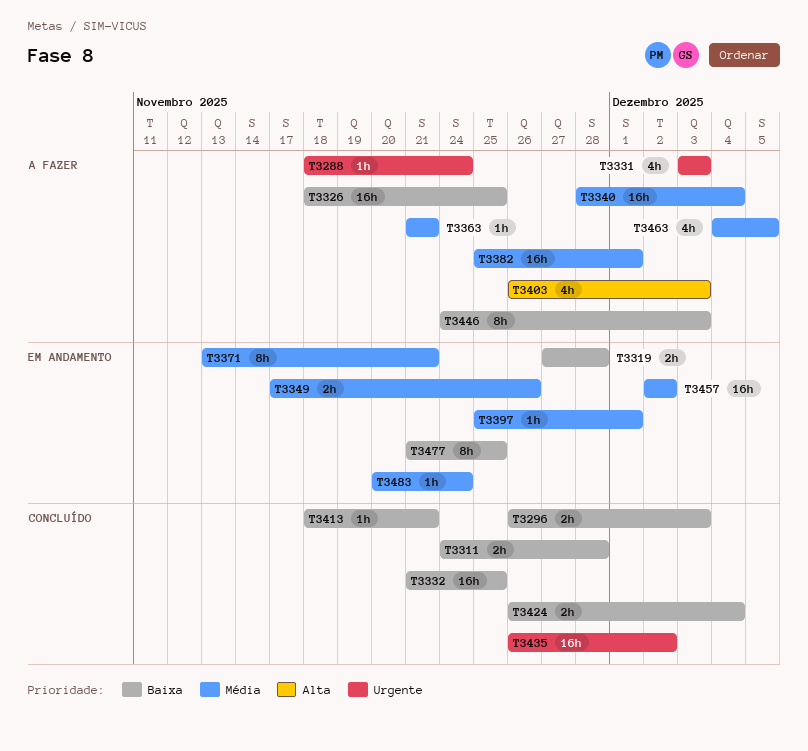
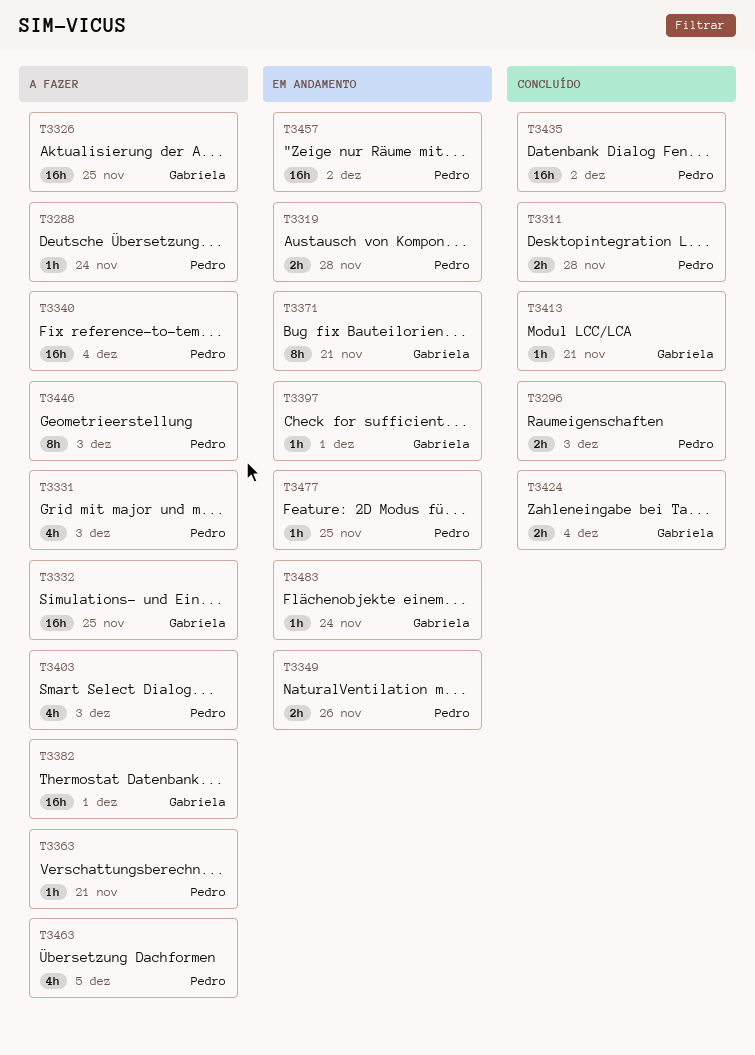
T3332, status: Concluído -> A fazer
T3477, estimate: 8h -> 1h

